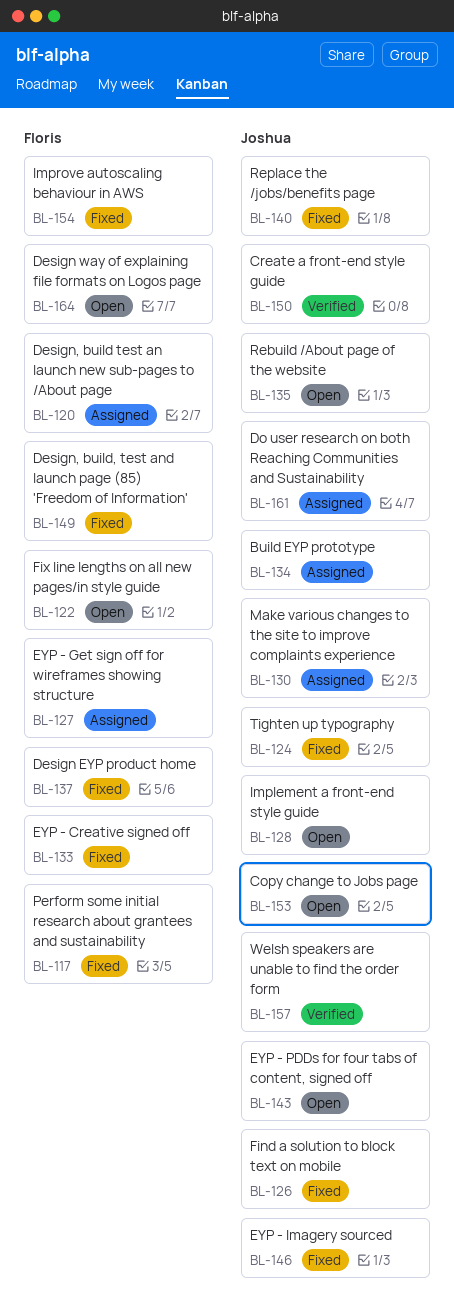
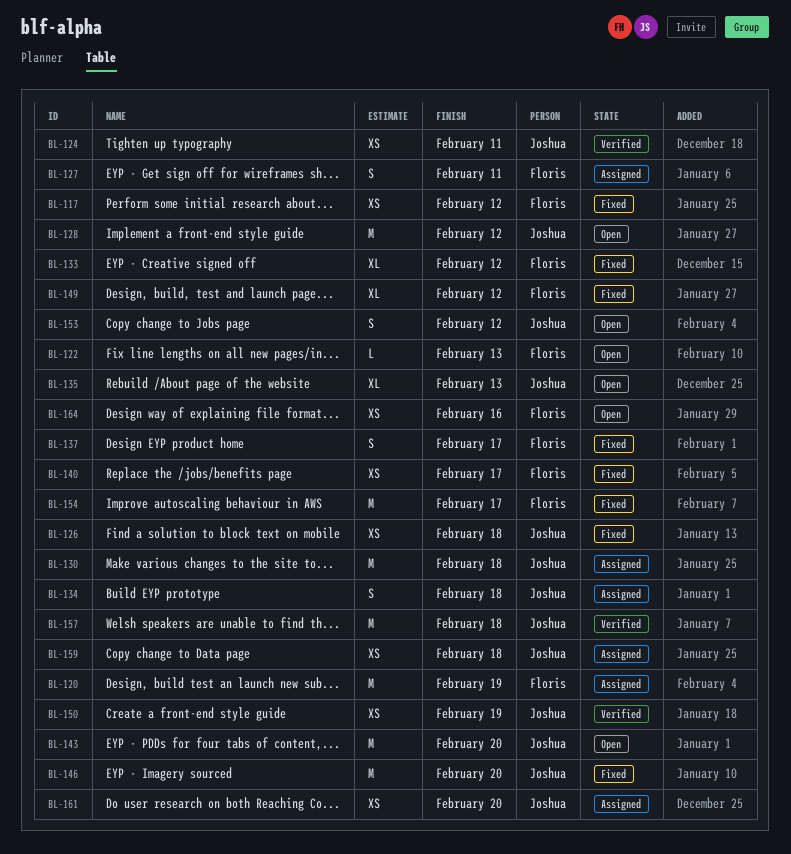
BL-124, status: Fixed -> Verified
BL-140, owner: Joshua -> Floris
BL-159: none -> present

